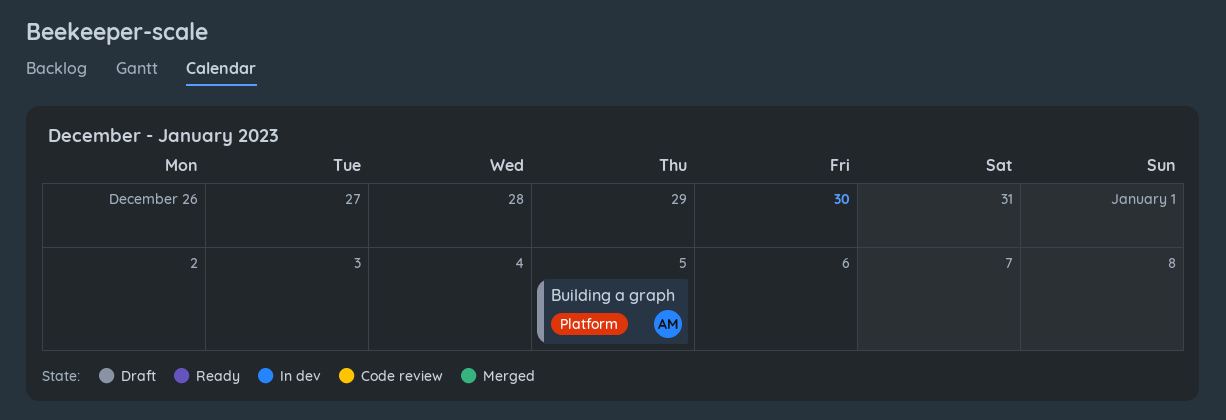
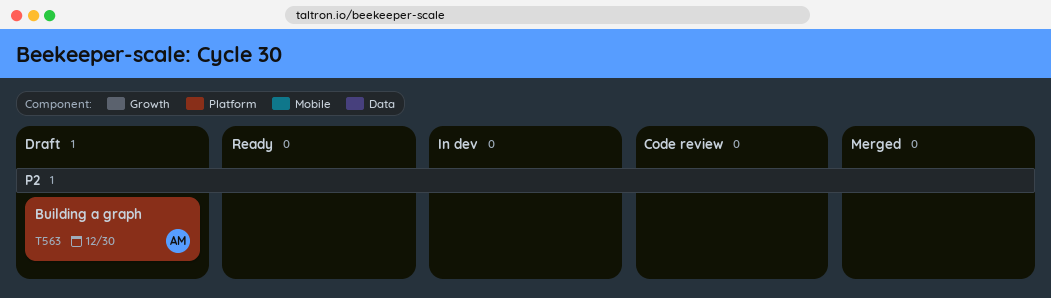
Building a graph, due: Jan 5 -> Dec 30

